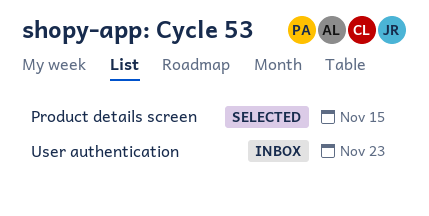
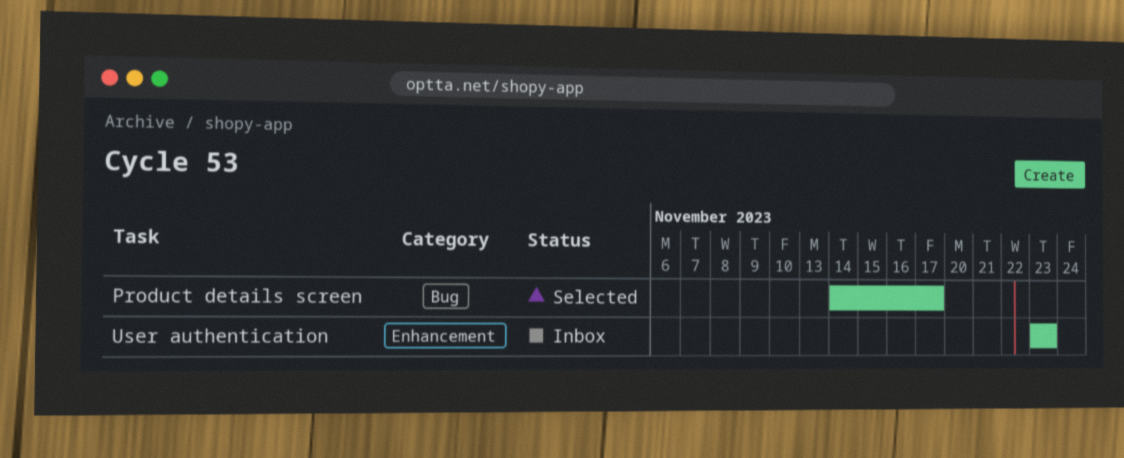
Product details screen, due: Nov 15 -> Nov 17

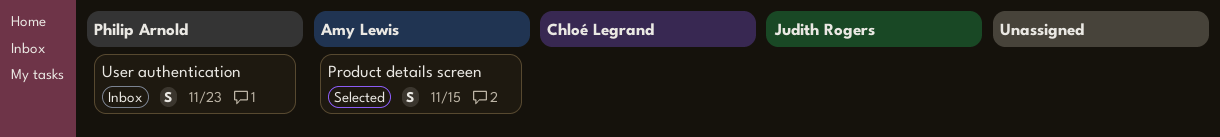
Product details screen, due: Nov 17 -> Nov 15

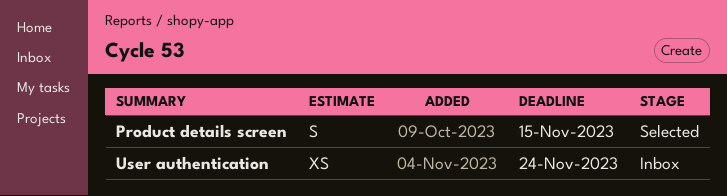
User authentication, estimate: S -> XS
User authentication, due: Nov 23 -> Nov 24

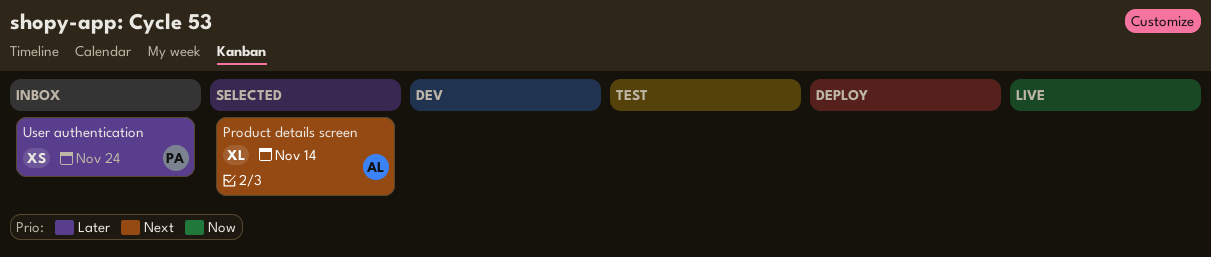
Product details screen, estimate: S -> XL
Product details screen, due: Nov 15 -> Nov 14

